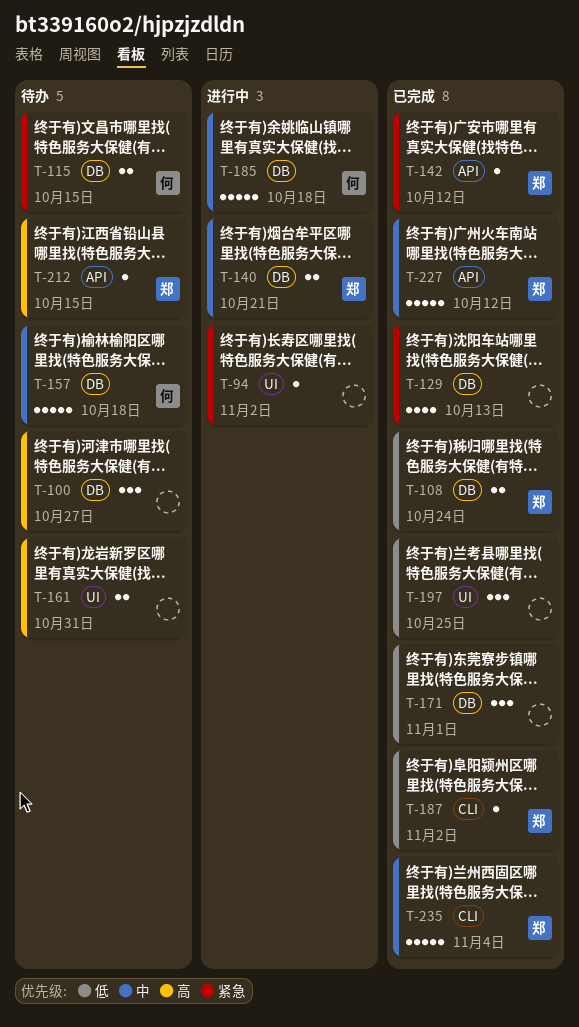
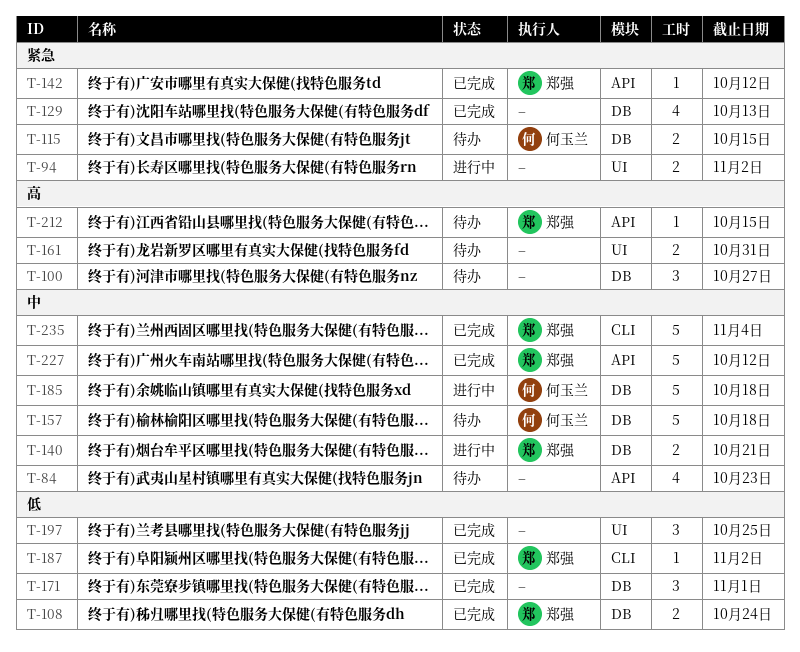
T-84: none -> present
T-94, estimate: 1 -> 2

